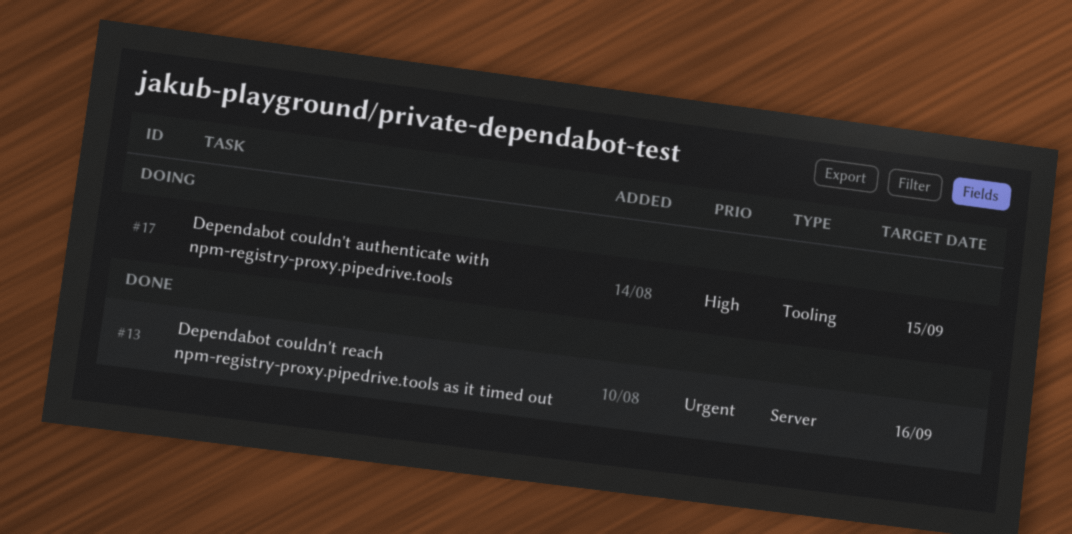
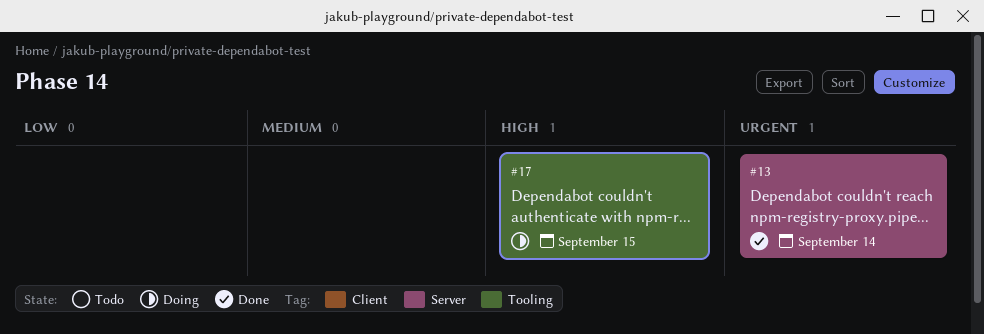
#13, due: Sep 16 -> Sep 14

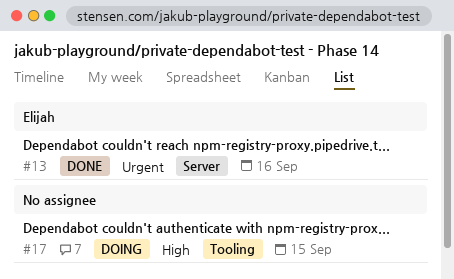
#13, due: Sep 14 -> Sep 16

